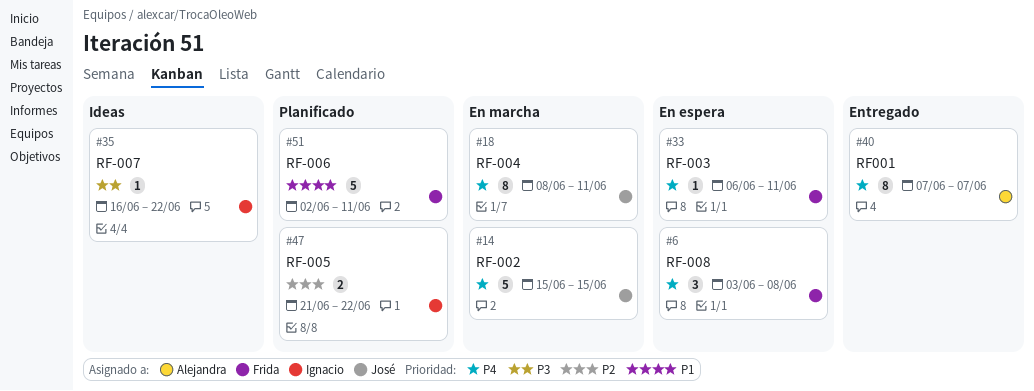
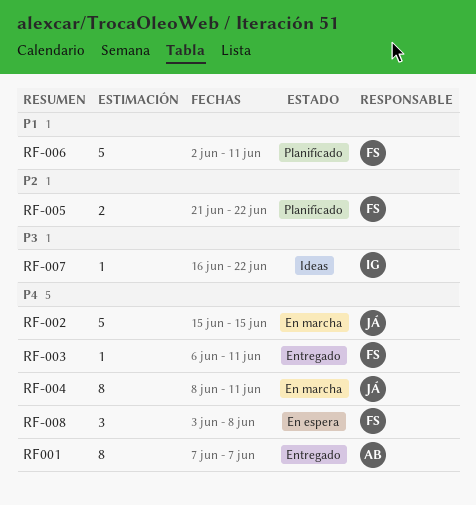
RF-003, status: En espera -> Entregado
RF-005, owner: Ignacio -> Frida

